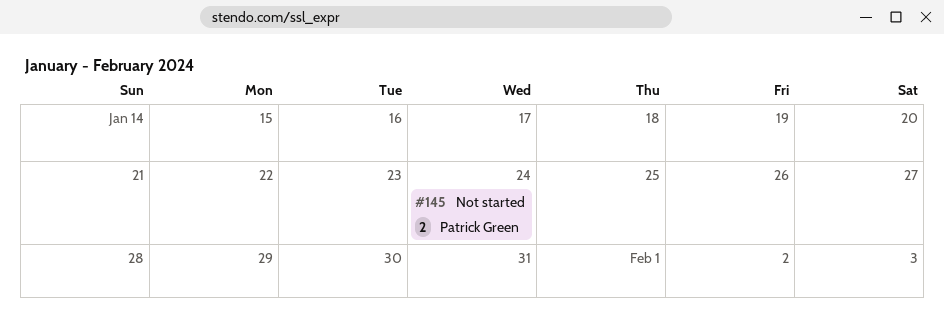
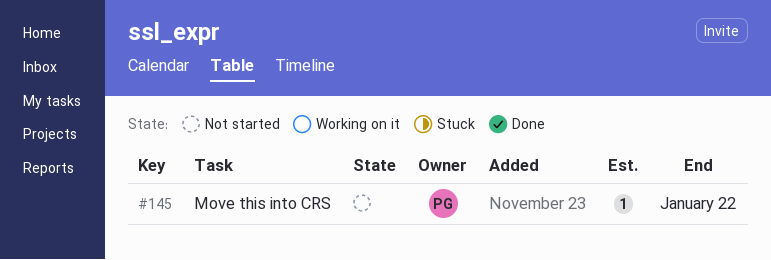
#145, estimate: 2 -> 1
#145, due: Jan 24 -> Jan 22

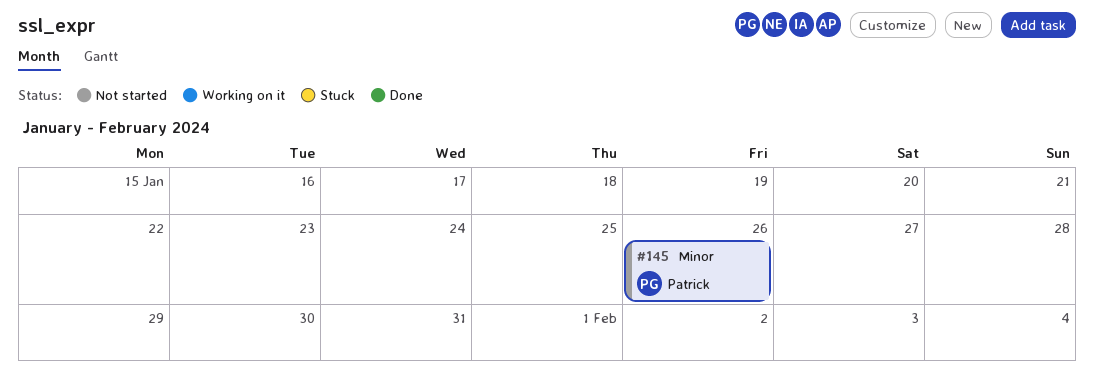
#145, due: Jan 22 -> Jan 26

